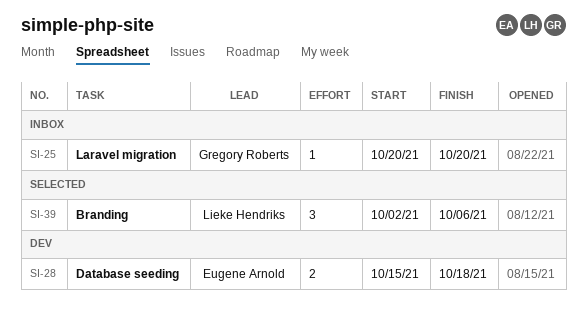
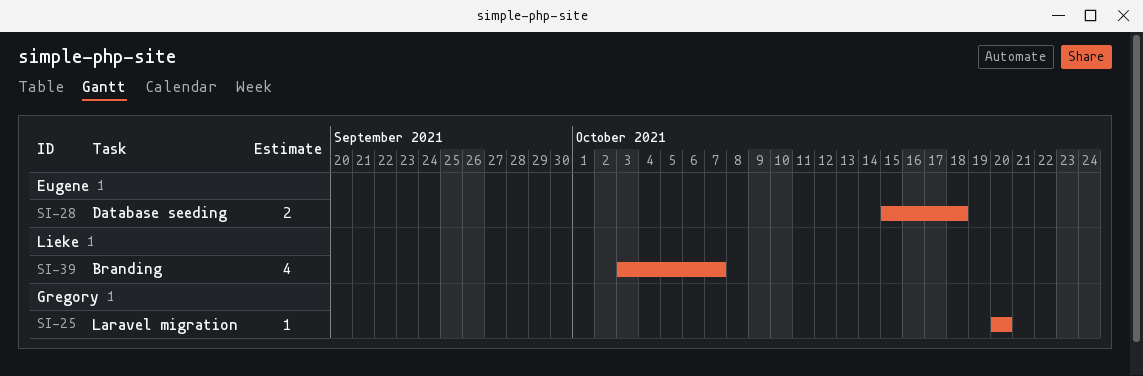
SI-39, estimate: 3 -> 4
SI-39, start: Oct 2 -> Oct 3
SI-39, due: Oct 6 -> Oct 7

